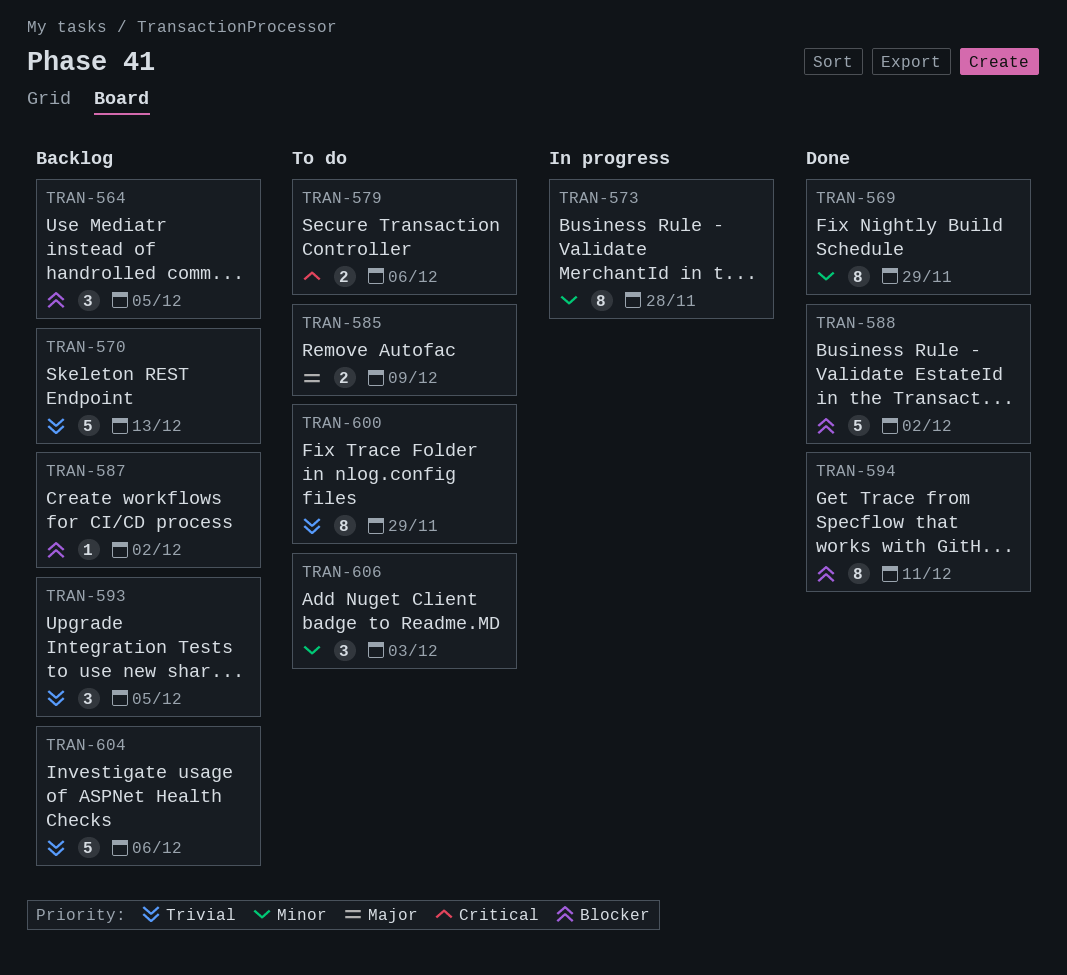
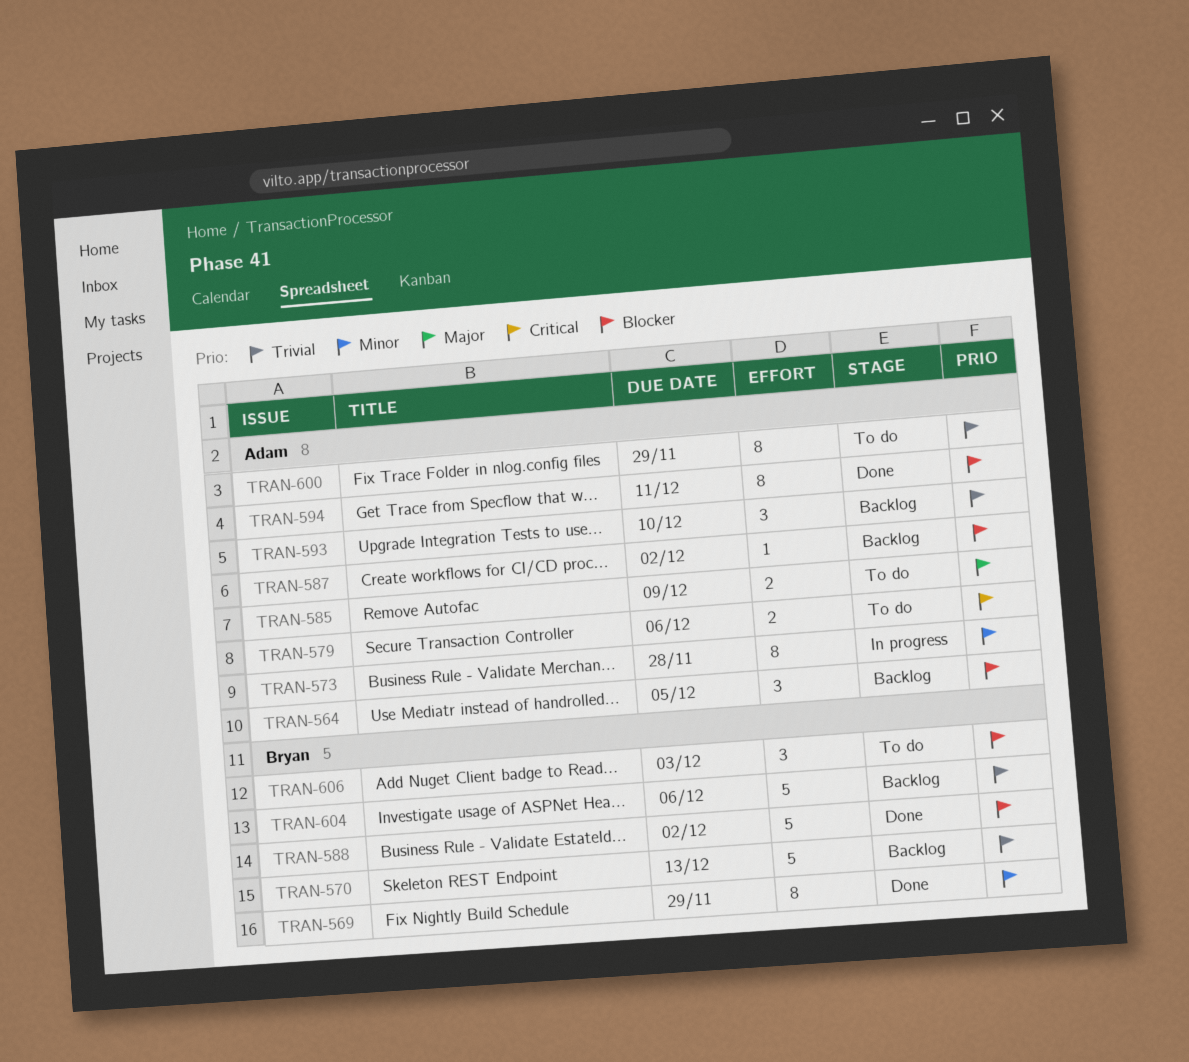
TRAN-593, due: Dec 5 -> Dec 10
TRAN-606, priority: Minor -> Blocker

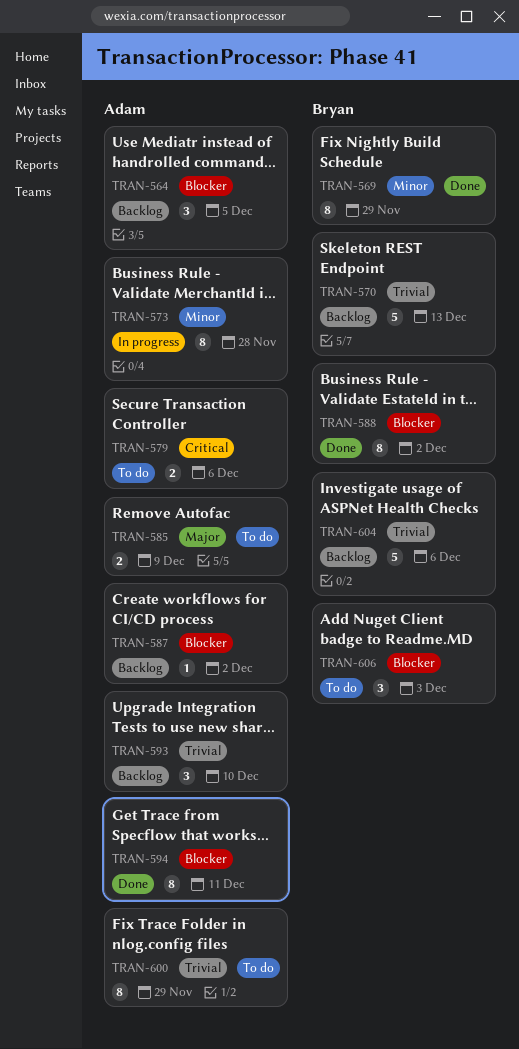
TRAN-588, estimate: 5 -> 8

